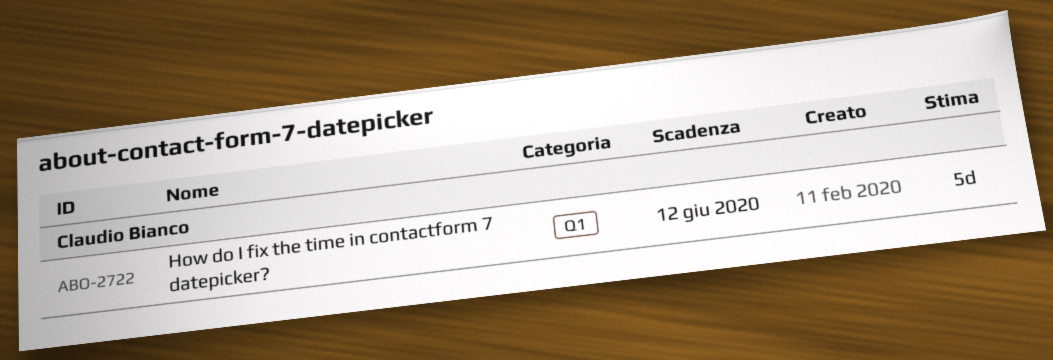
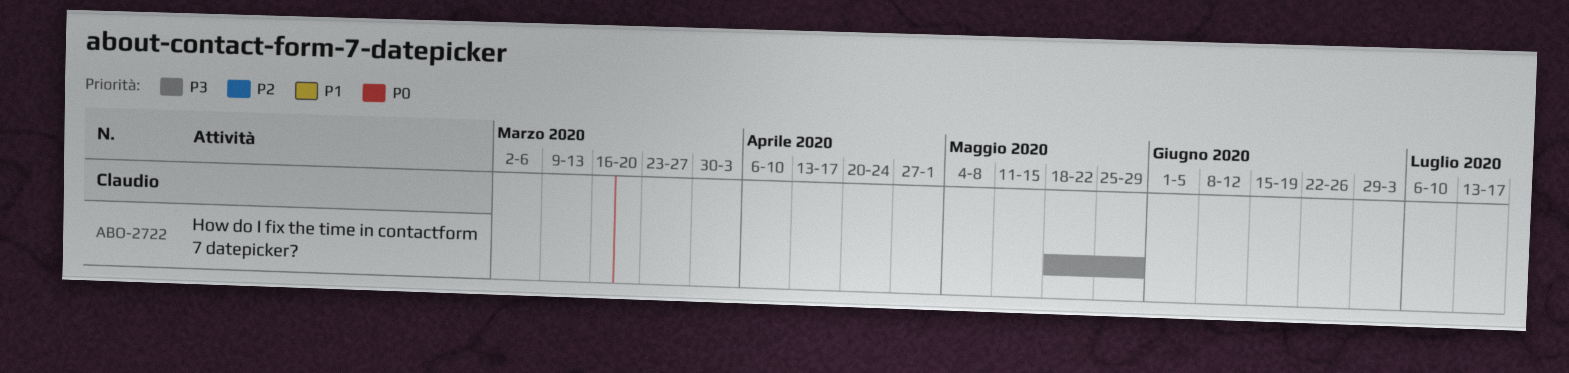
ABO-2722, due: Jun 12 -> May 29

